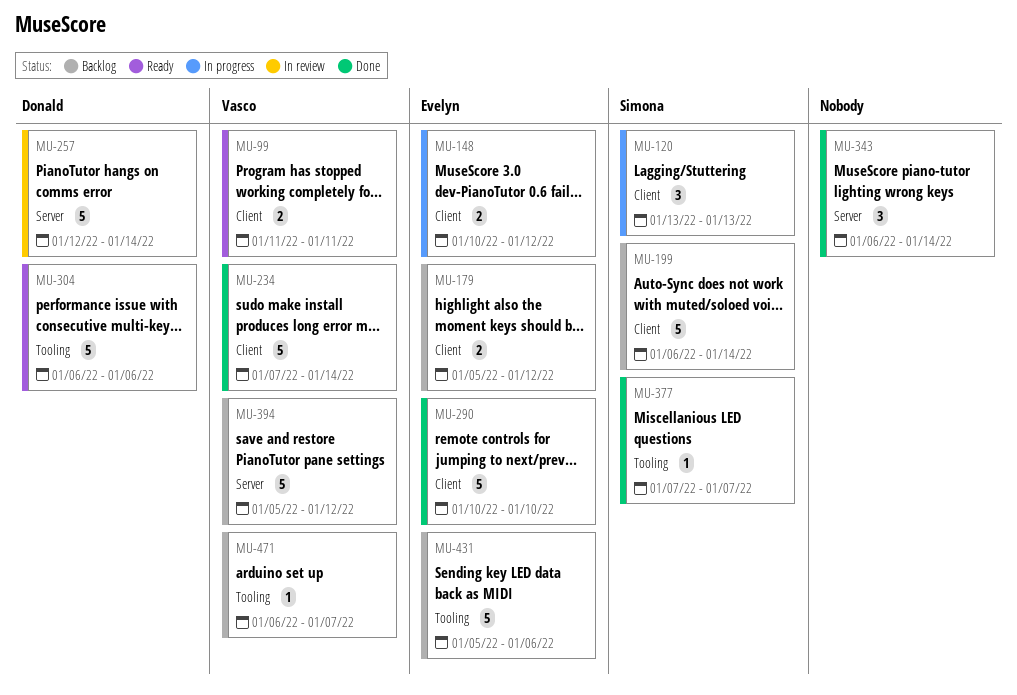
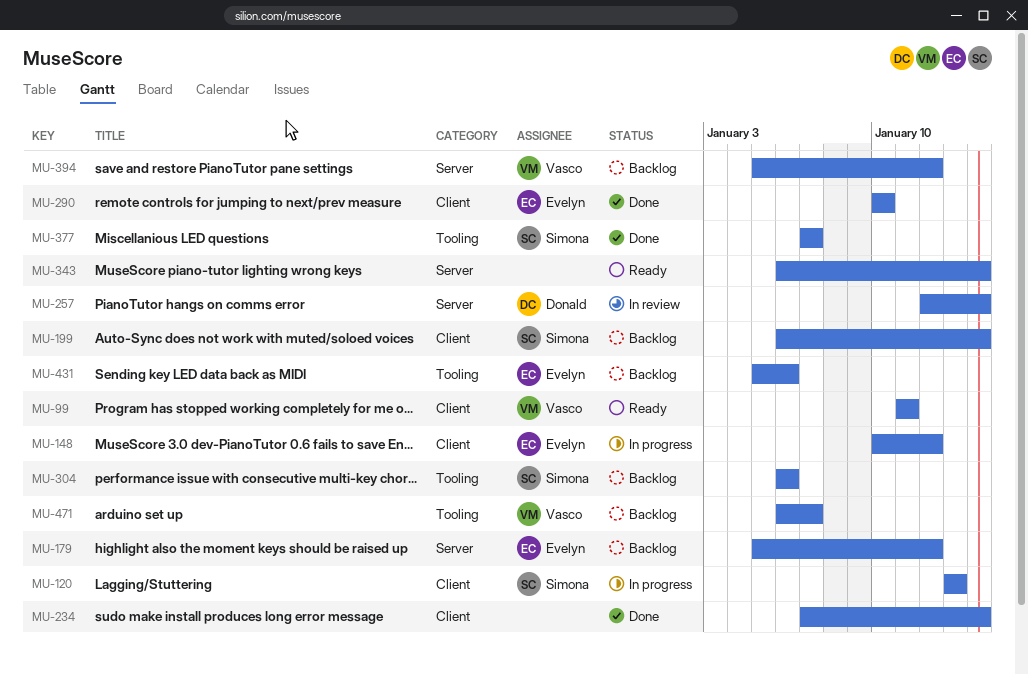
MU-179, label: Client -> Server
MU-234, owner: Vasco -> none
MU-304, status: Ready -> Backlog
MU-304, owner: Donald -> Simona
MU-343, status: Done -> Ready

